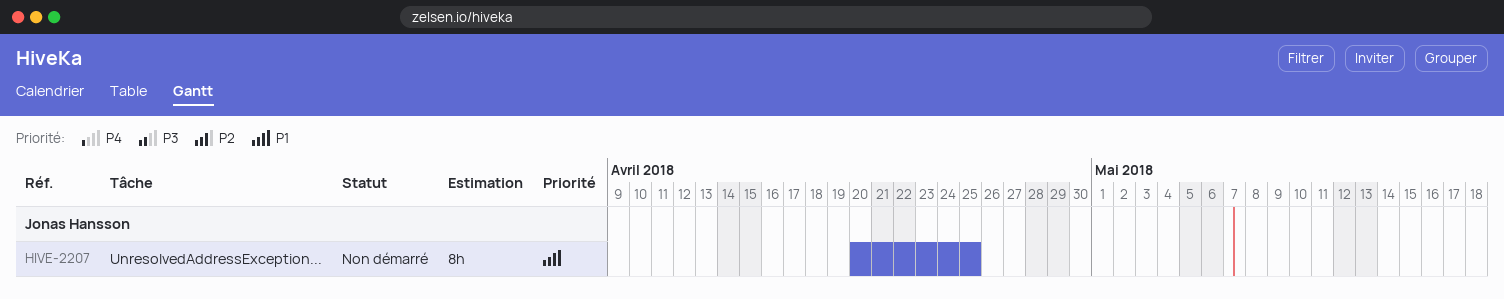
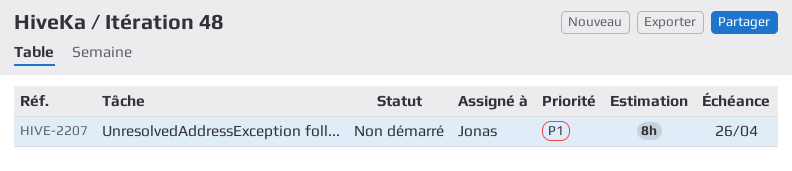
HIVE-2207, due: Apr 25 -> Apr 26

